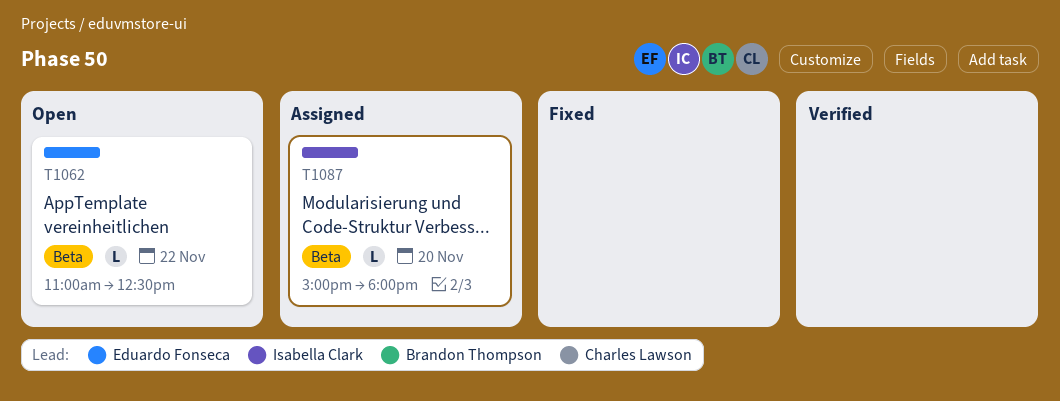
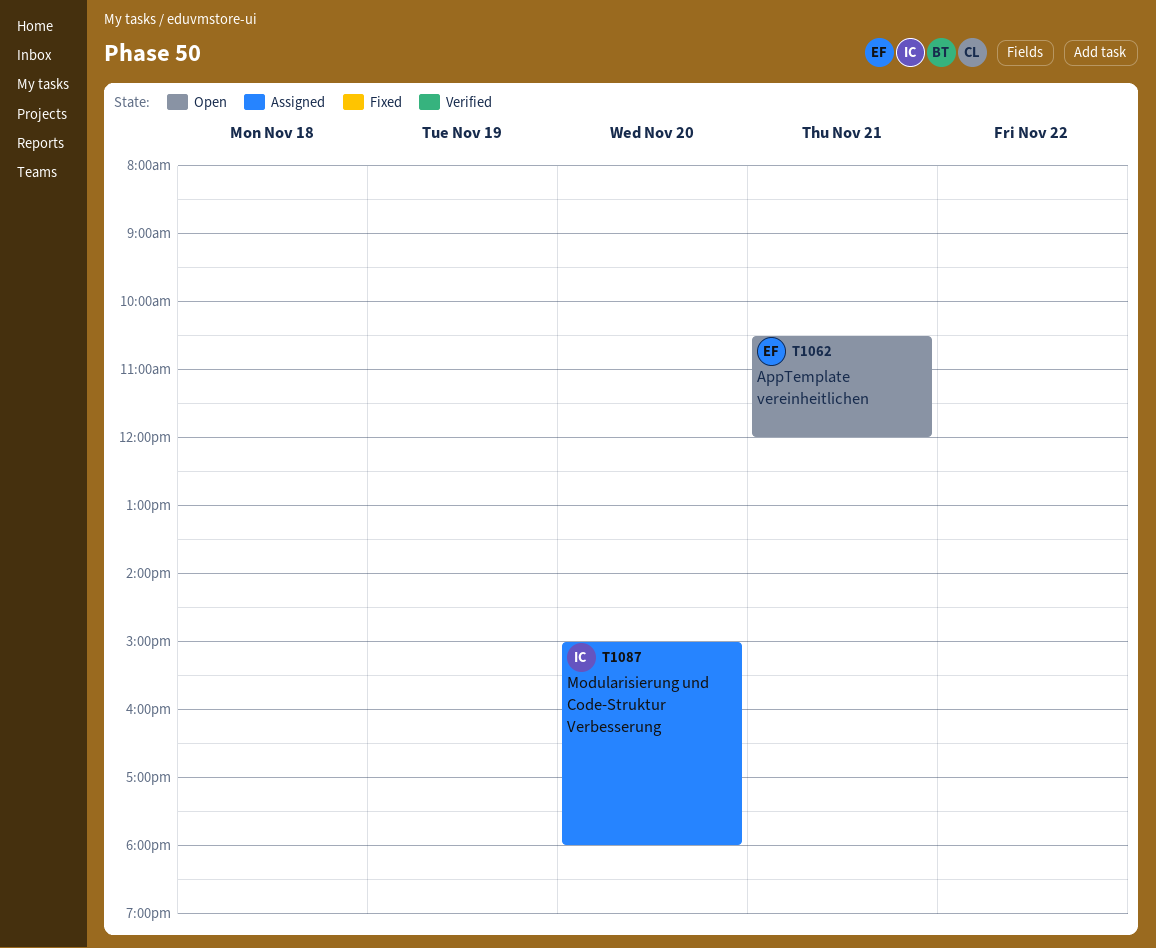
T1062, day: Nov 22 -> Nov 21
T1062, begins: 11:00 -> 10:30
T1062, ends: 12:30 -> 12:00

